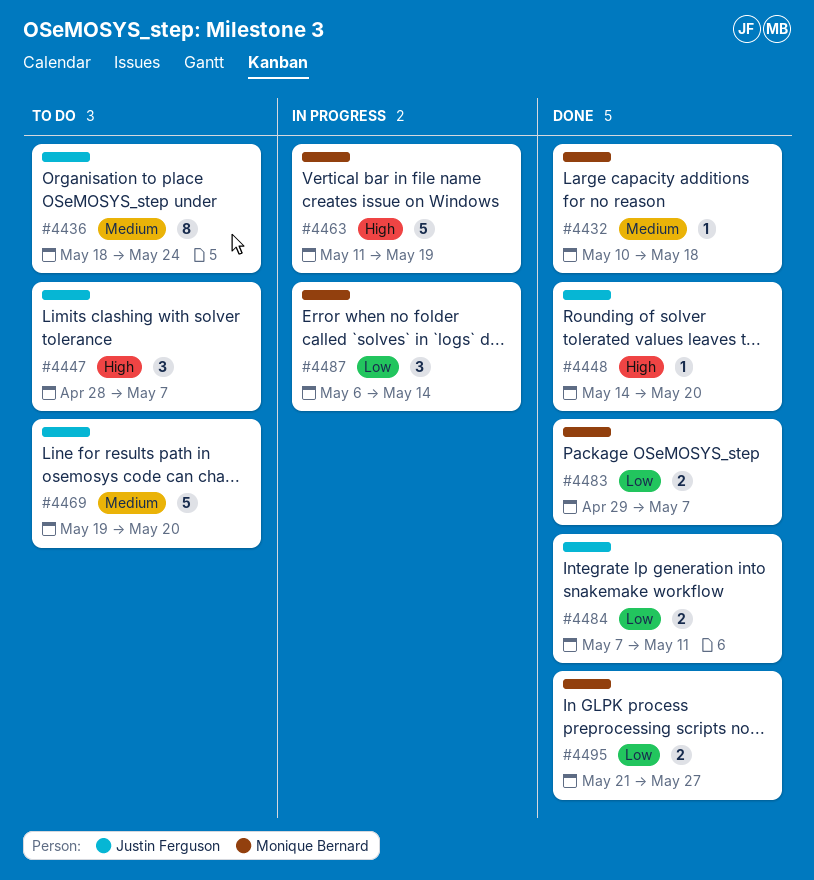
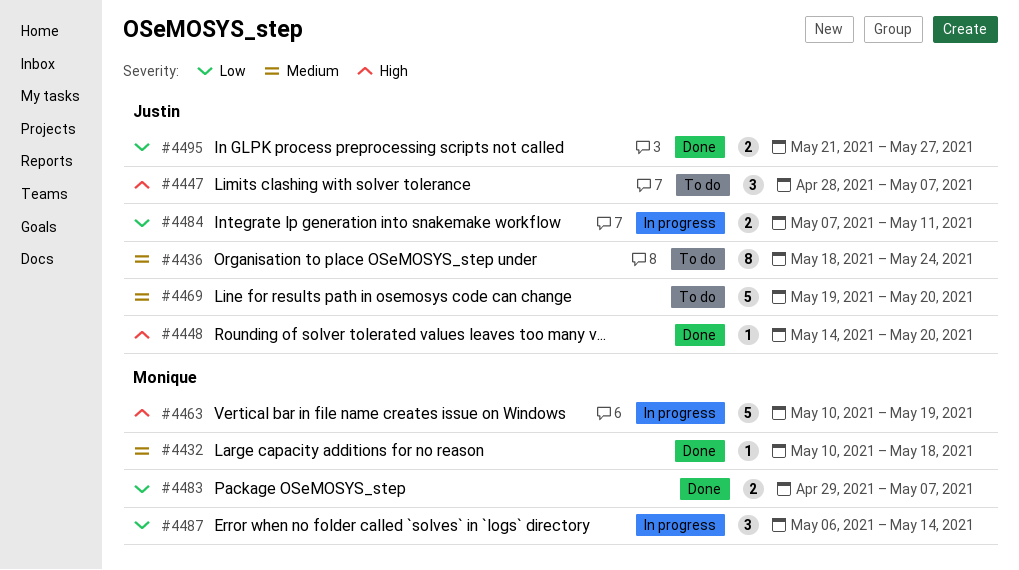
#4463, start: May 11 -> May 10
#4484, status: Done -> In progress
#4495, owner: Monique Bernard -> Justin Ferguson

